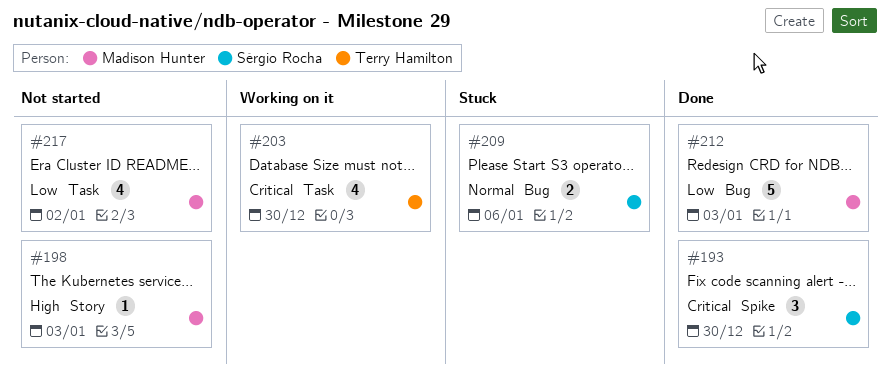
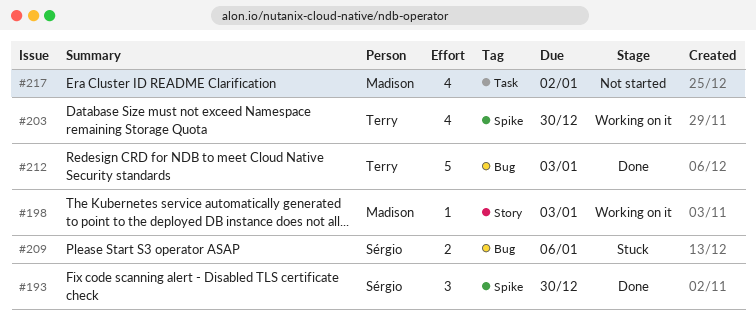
#198, status: Not started -> Working on it
#203, label: Task -> Spike
#212, owner: Madison Hunter -> Terry Hamilton

